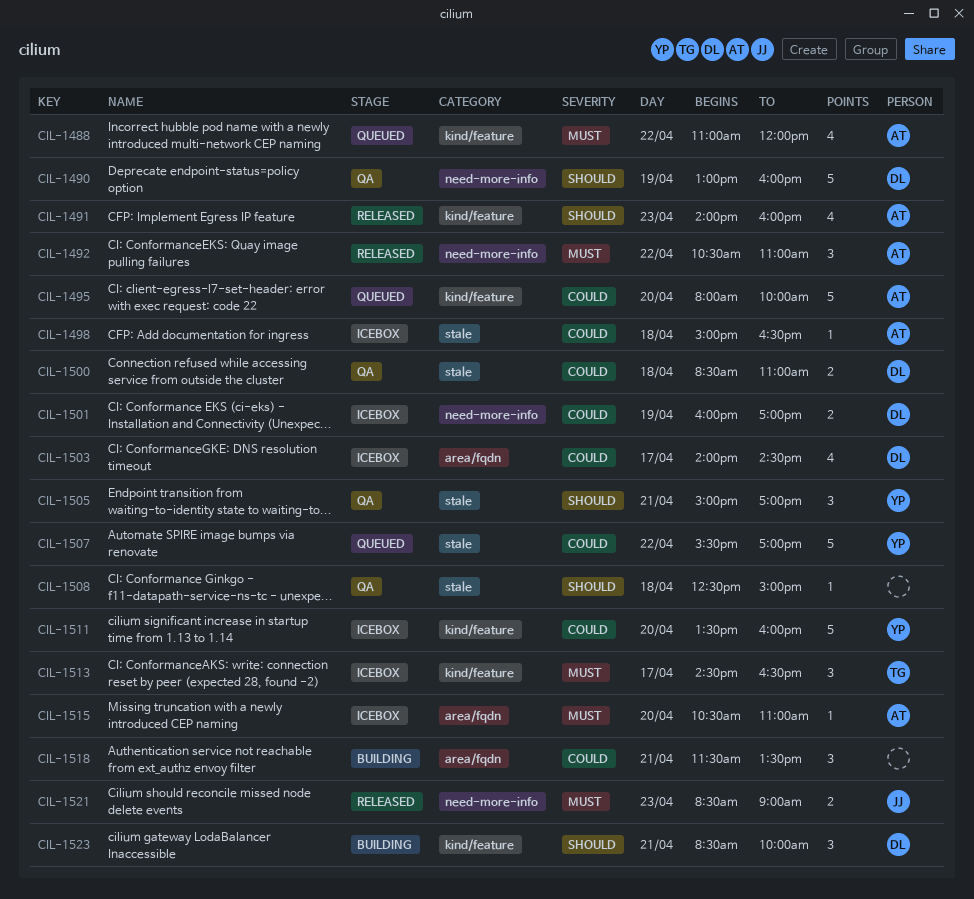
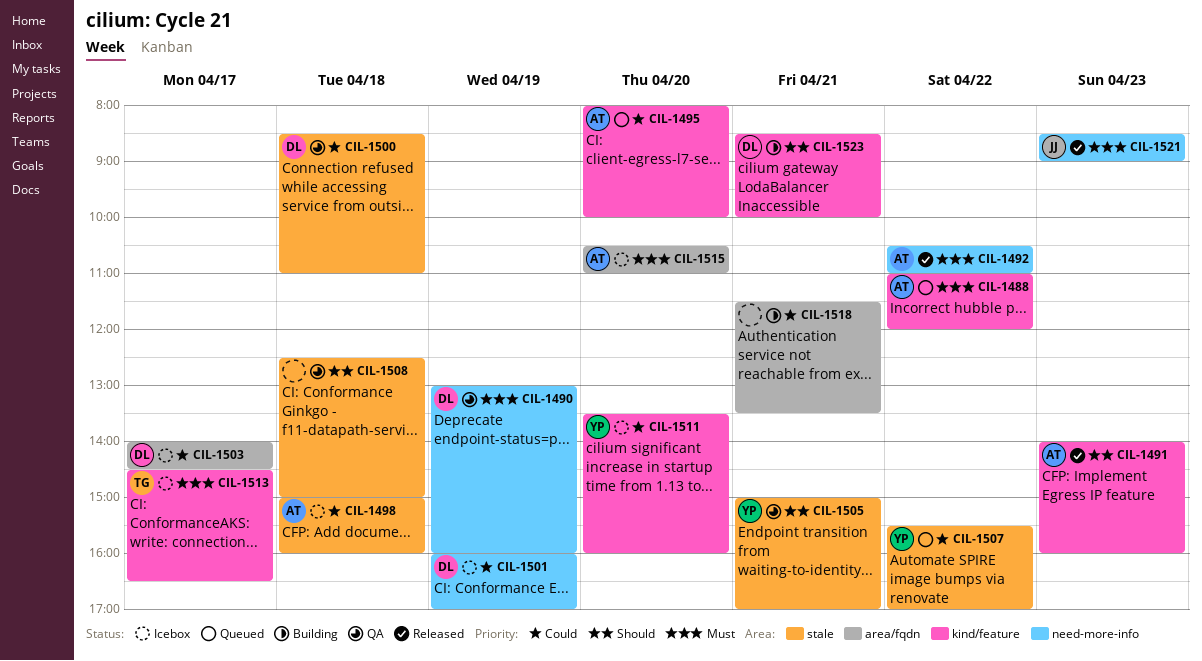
CIL-1490, priority: Should -> Must
CIL-1498, ends: 16:30 -> 16:00

